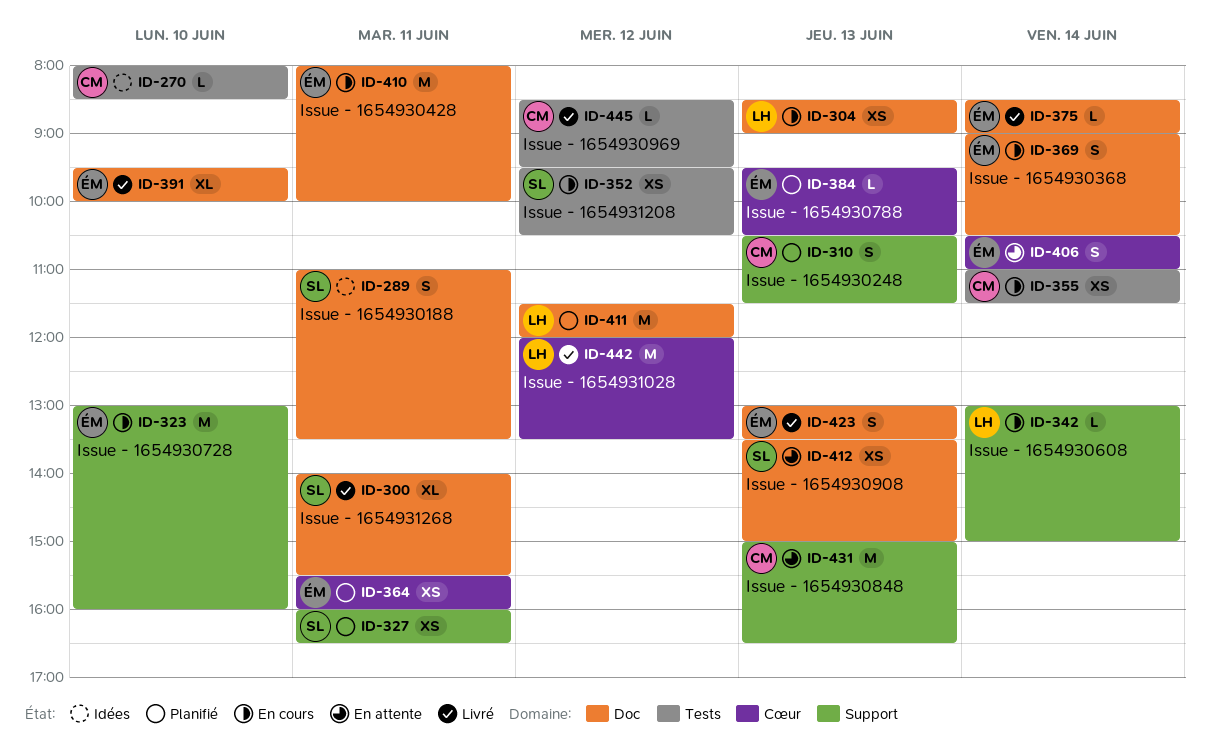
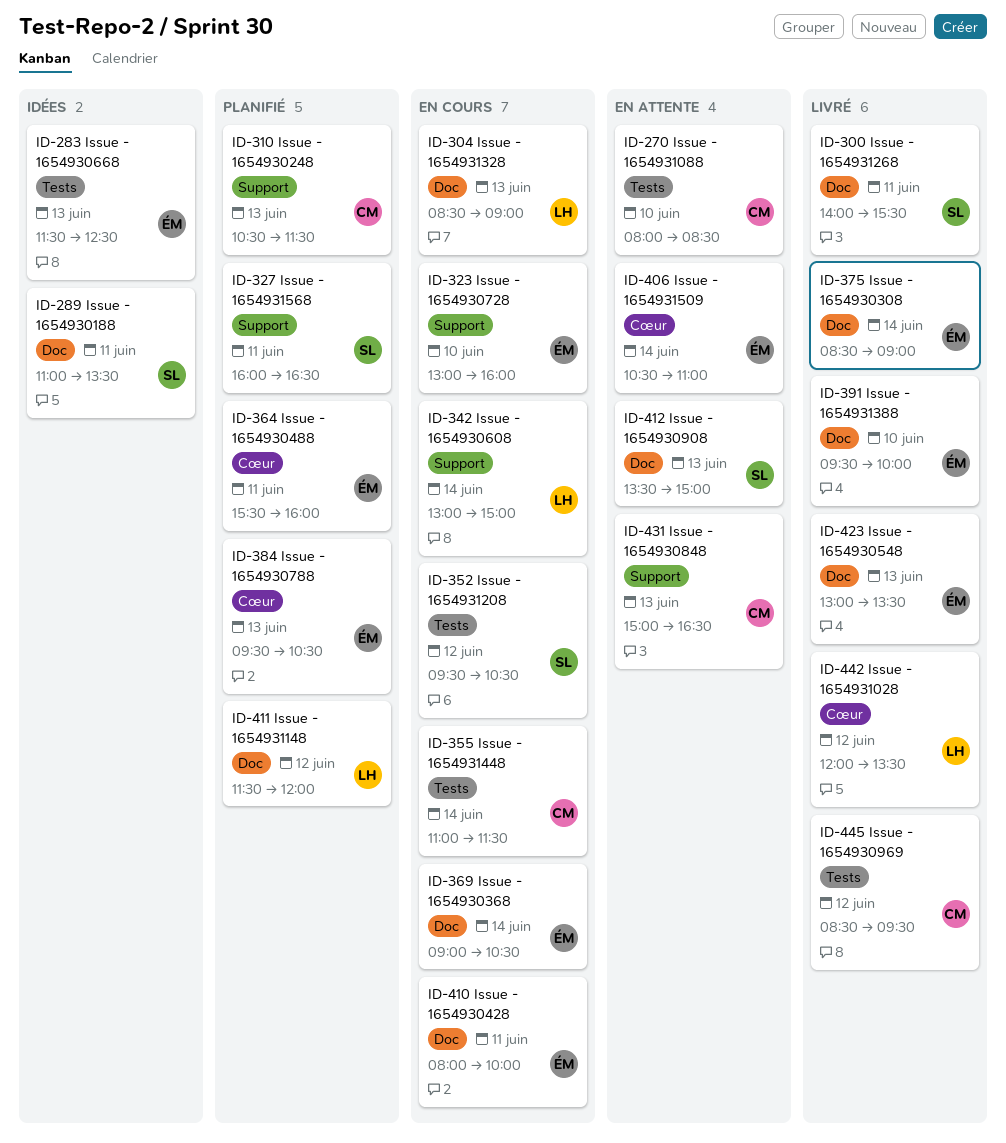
ID-270, status: Idées -> En attente
ID-283: none -> present

